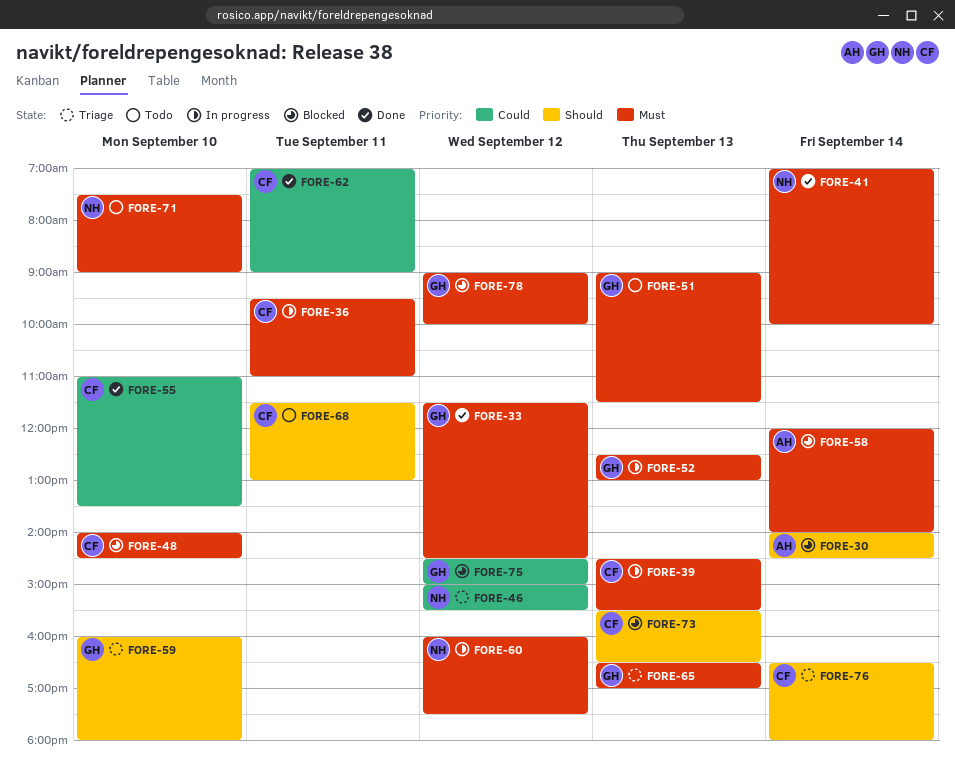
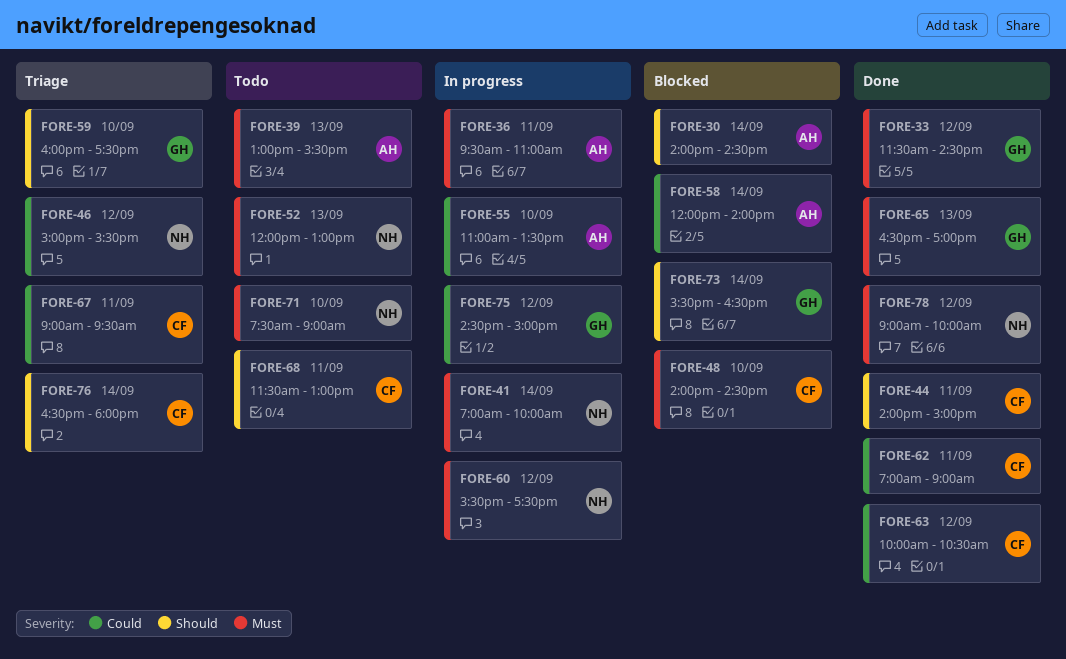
FORE-36, owner: CF -> AH
FORE-39, status: In progress -> Todo
FORE-39, owner: CF -> AH
FORE-39, begins: 14:30 -> 13:00
FORE-41, status: Done -> In progress
FORE-44: none -> present
FORE-51: present -> none
FORE-52, status: In progress -> Todo
FORE-52, owner: GH -> NH
FORE-52, begins: 12:30 -> 12:00
FORE-55, status: Done -> In progress
FORE-55, owner: CF -> AH
FORE-58, priority: Must -> Could
FORE-59, ends: 18:00 -> 17:30
FORE-60, begins: 16:00 -> 15:30
FORE-63: none -> present
FORE-65, status: Triage -> Done
FORE-67: none -> present
FORE-73, owner: CF -> GH
FORE-73, day: Sep 13 -> Sep 14
FORE-75, status: Blocked -> In progress
FORE-78, status: Blocked -> Done
FORE-78, owner: GH -> NH

